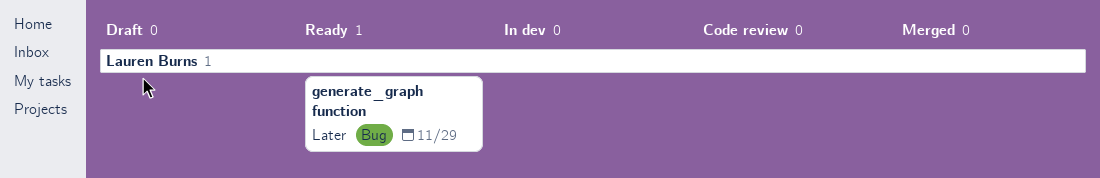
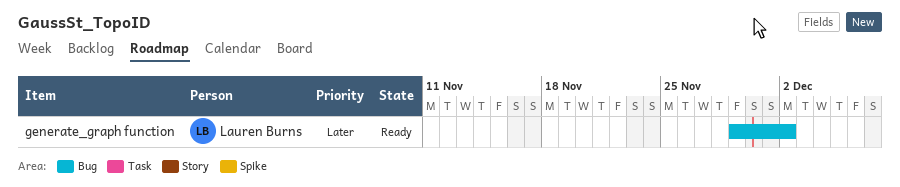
generate_graph function, due: Nov 29 -> Dec 2

